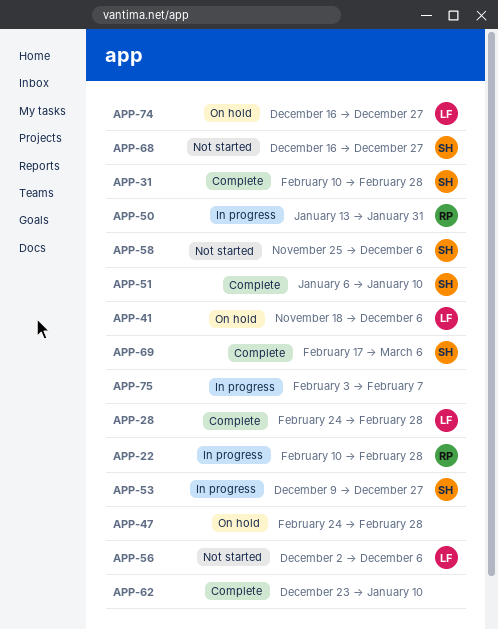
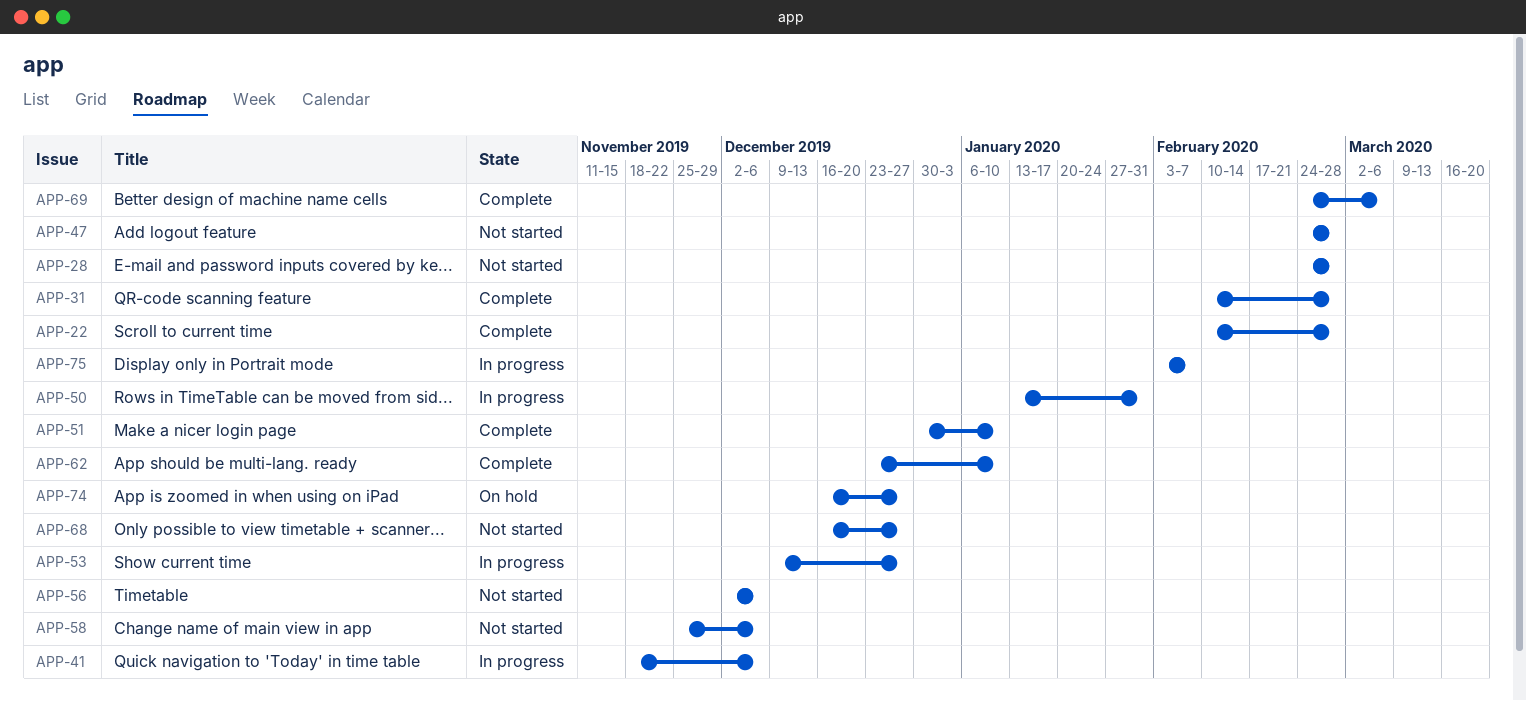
APP-22, status: In progress -> Complete
APP-28, status: Complete -> Not started
APP-41, status: On hold -> In progress
APP-47, status: On hold -> Not started
APP-51, start: Jan 6 -> Dec 30
APP-69, start: Feb 17 -> Feb 24

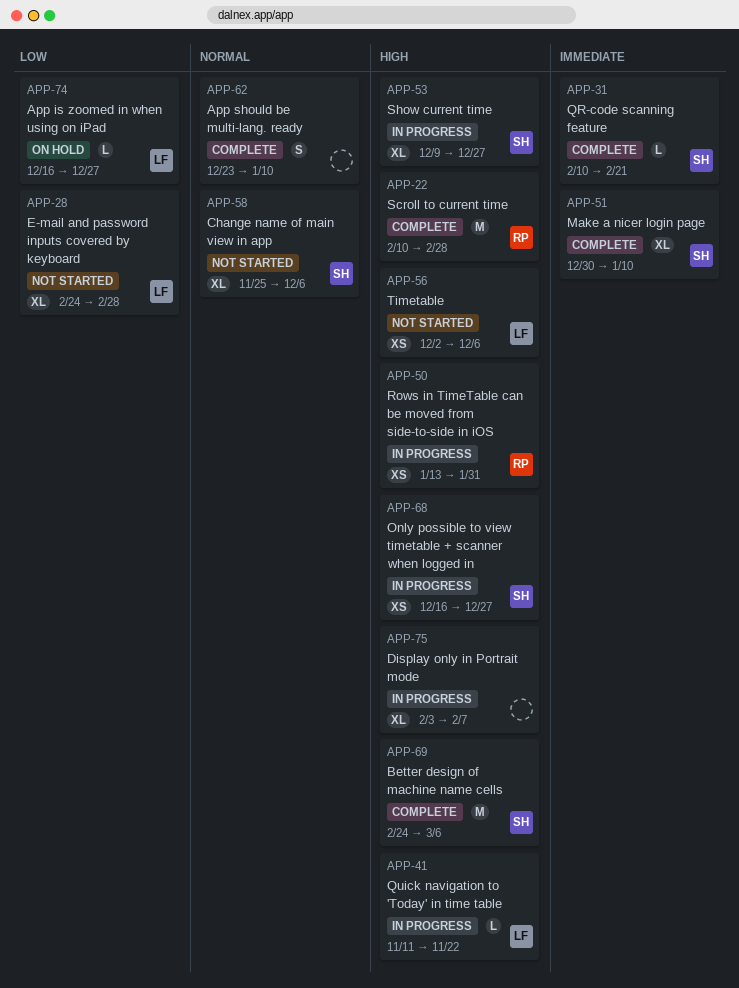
APP-31, due: Feb 28 -> Feb 21
APP-41, start: Nov 18 -> Nov 11
APP-41, due: Dec 6 -> Nov 22
APP-47: present -> none
APP-68, status: Not started -> In progress

